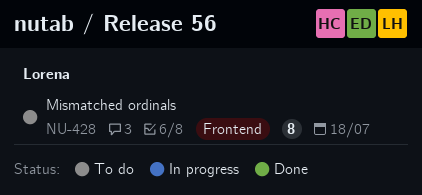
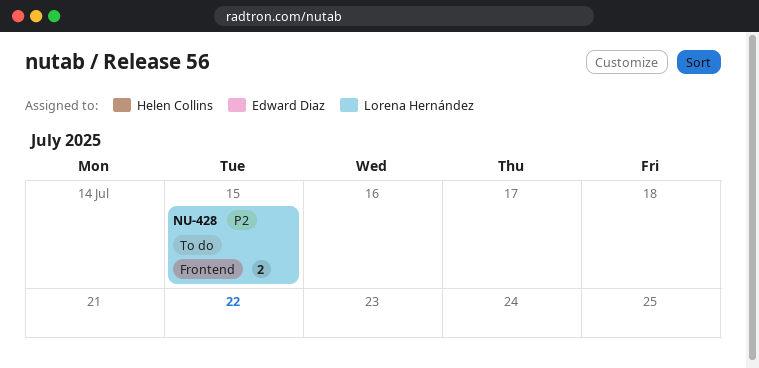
NU-428, estimate: 8 -> 2
NU-428, due: Jul 18 -> Jul 15

